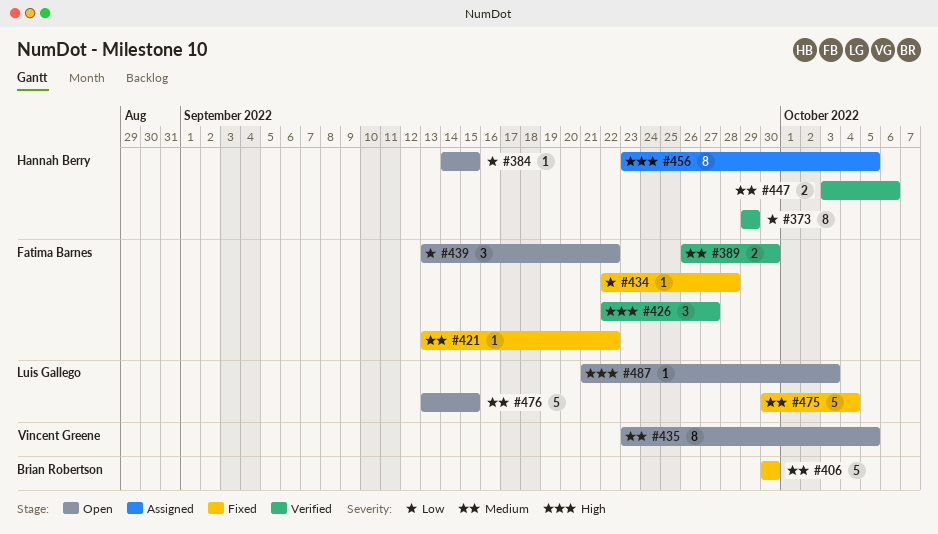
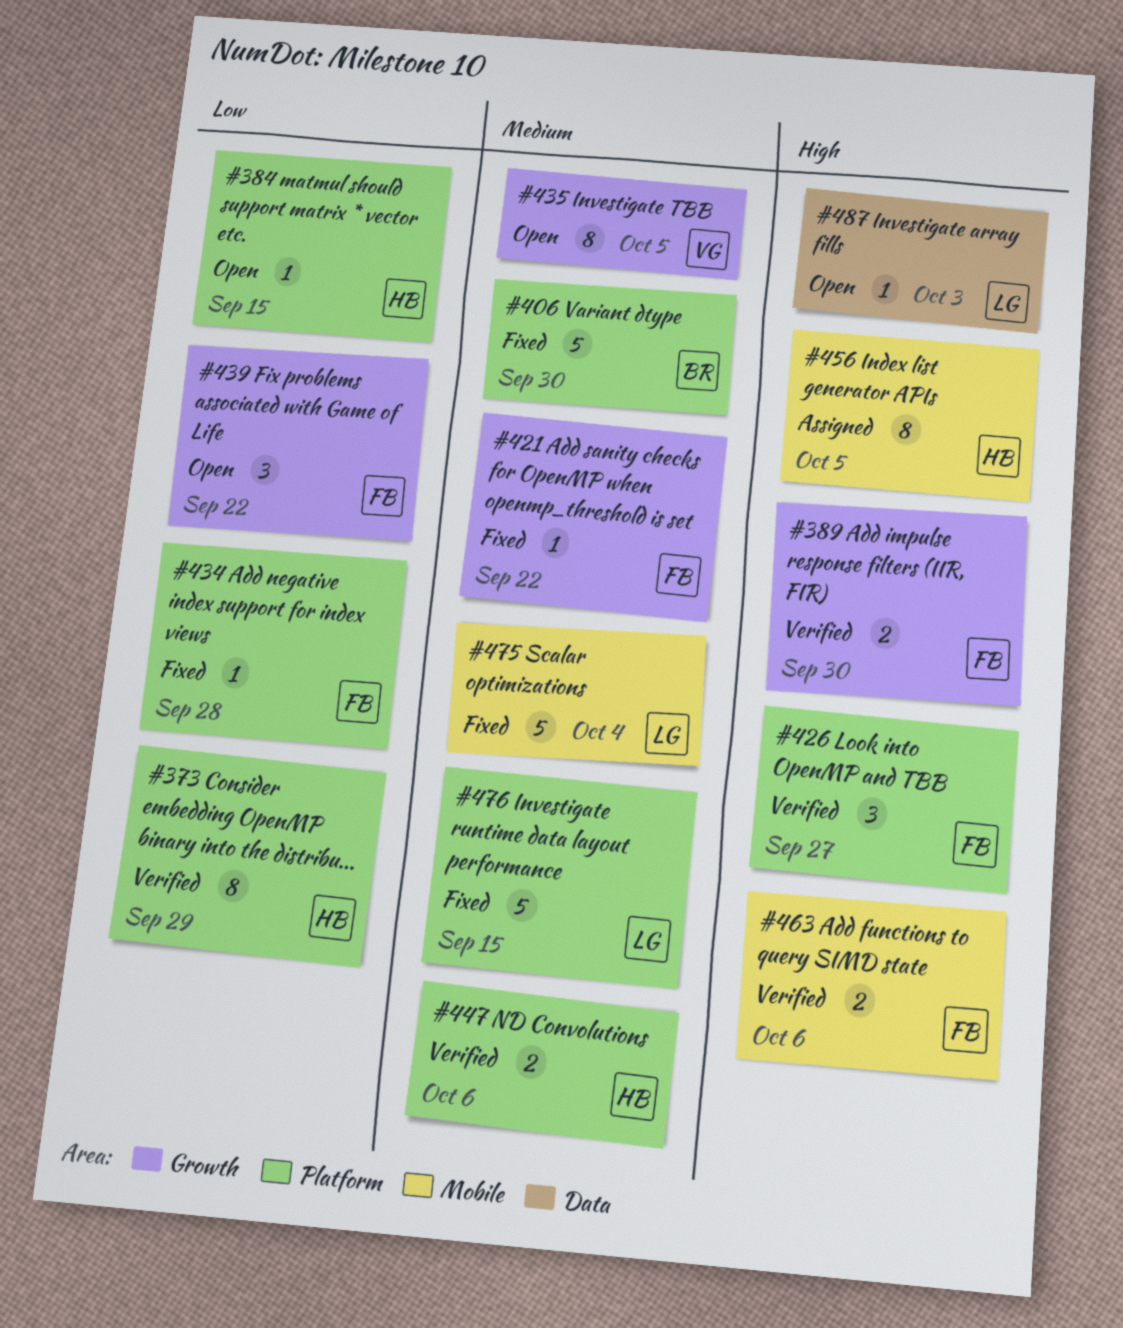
#389, priority: Medium -> High
#463: none -> present
#476, status: Open -> Fixed

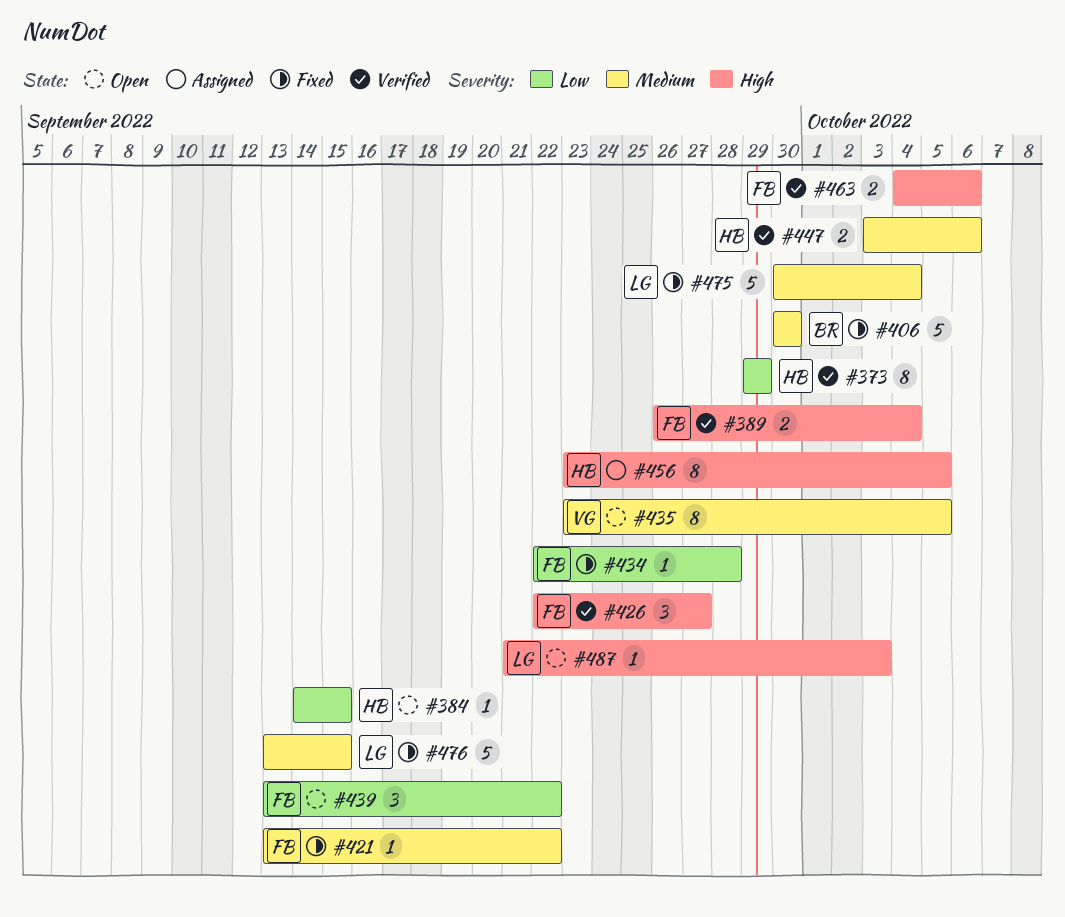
#389, due: Sep 30 -> Oct 4

